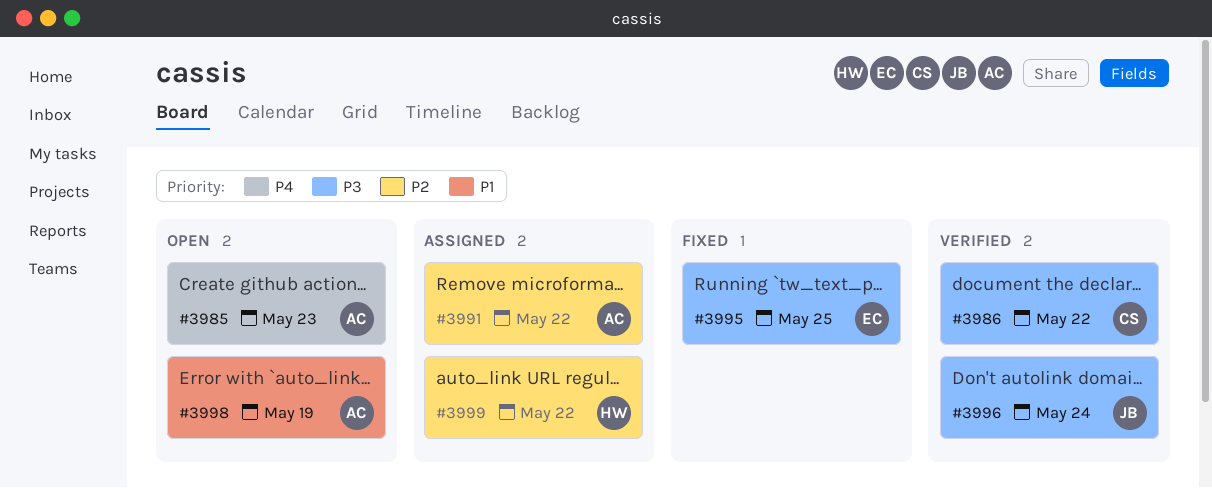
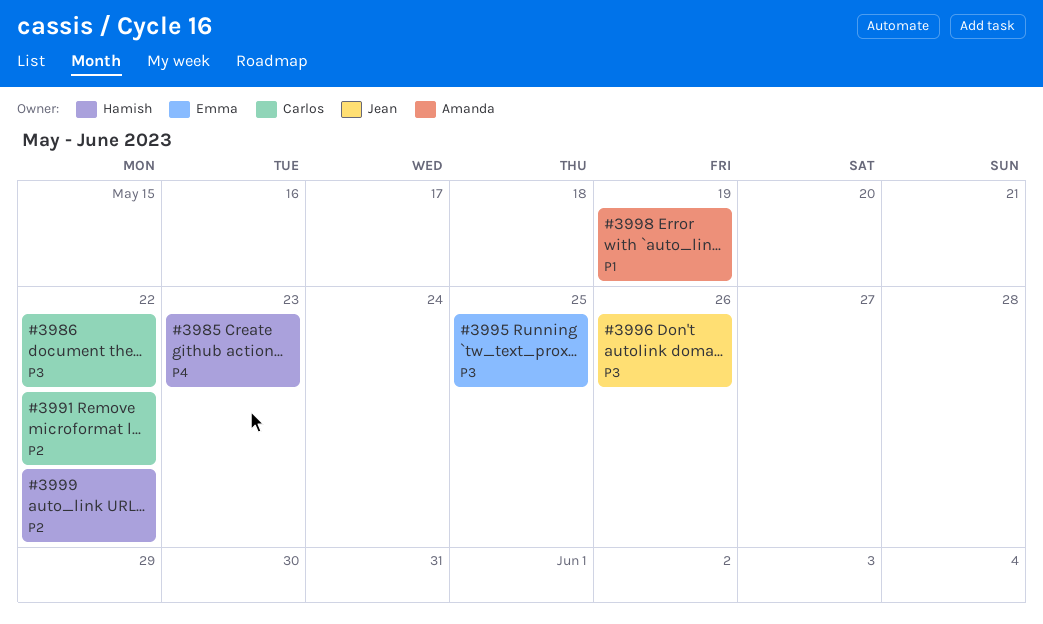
#3985, owner: Amanda -> Hamish
#3991, owner: Amanda -> Carlos
#3996, due: May 24 -> May 26

